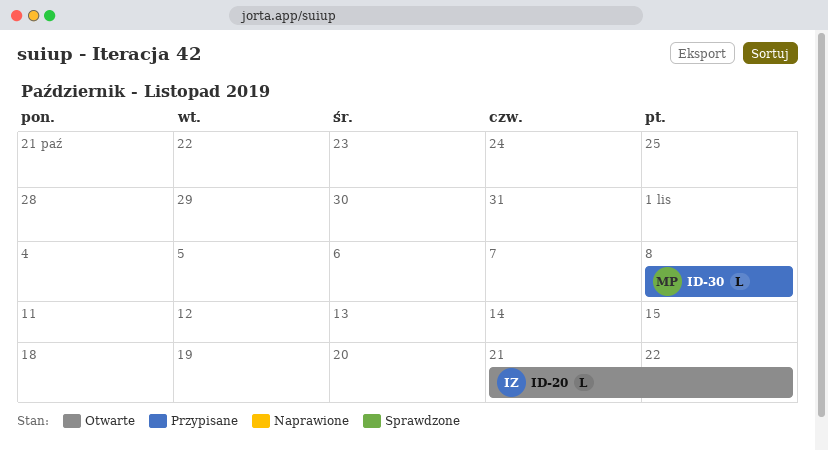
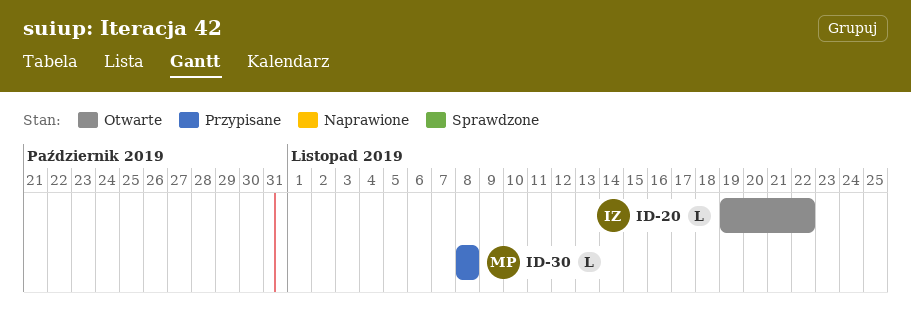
ID-20, start: Nov 21 -> Nov 19

